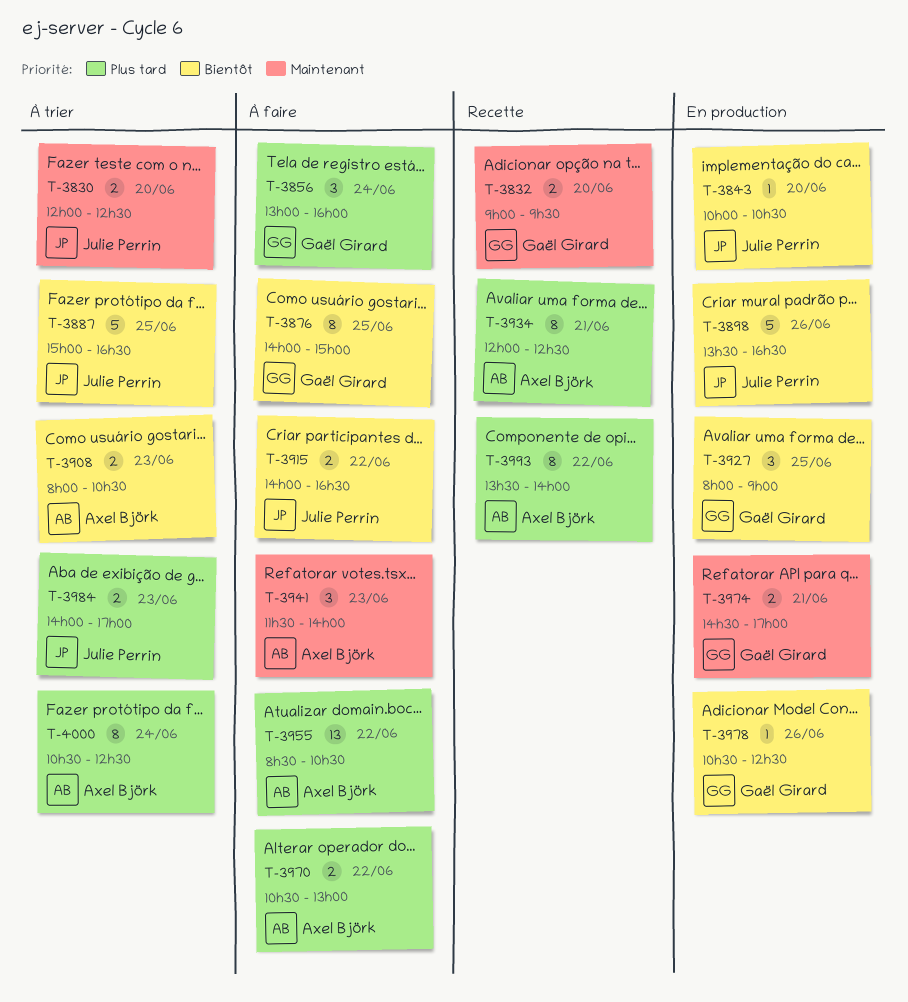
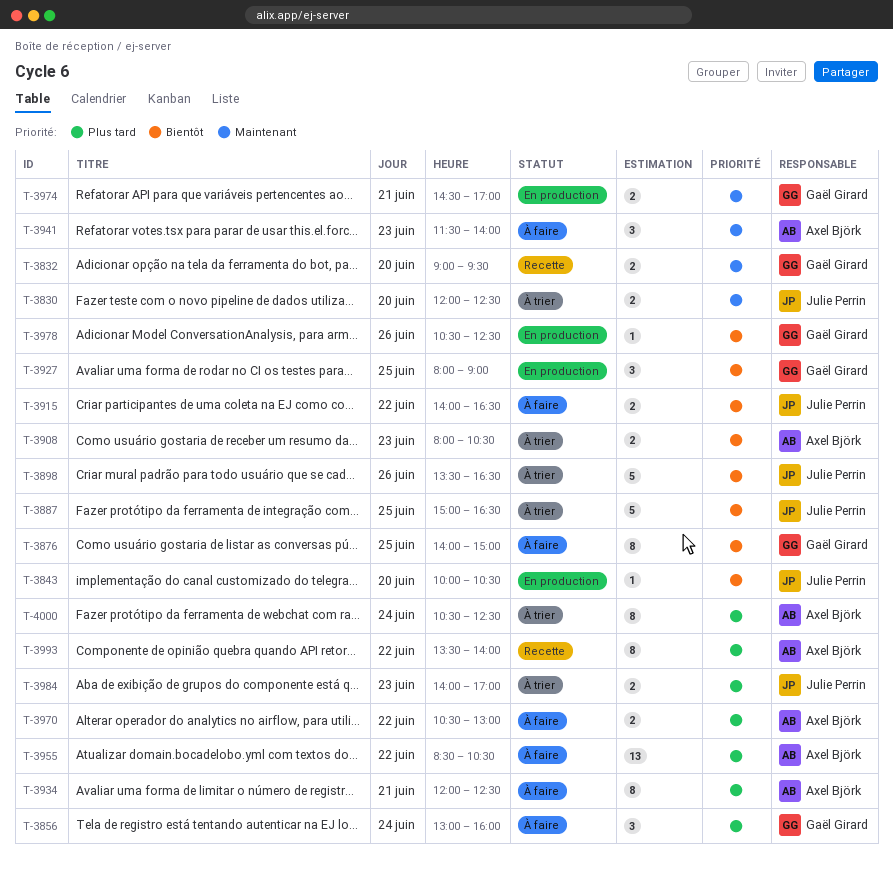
T-3898, status: En production -> À trier
T-3934, status: Recette -> À faire

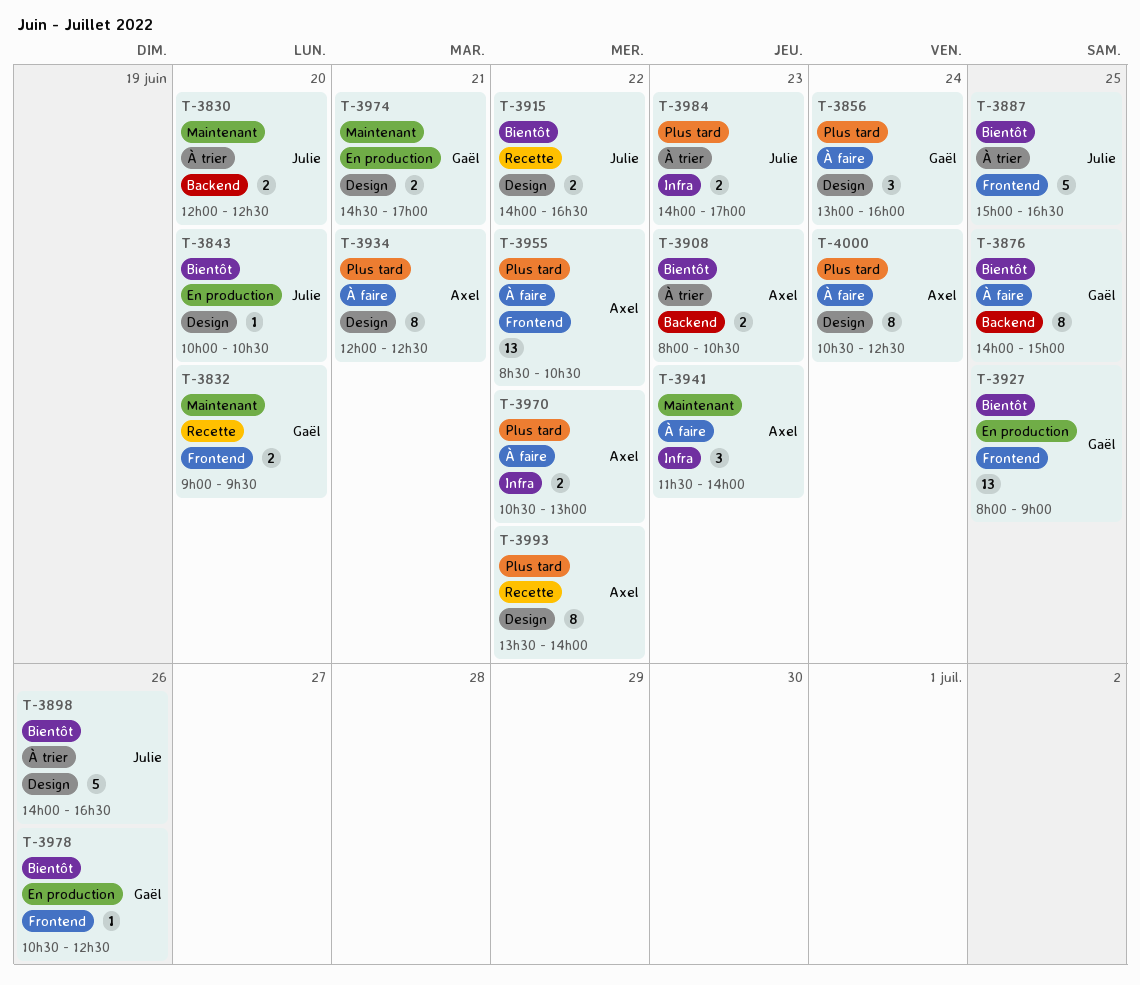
T-3898, begins: 13:30 -> 14:00
T-3915, status: À faire -> Recette
T-3927, estimate: 3 -> 13
T-4000, status: À trier -> À faire

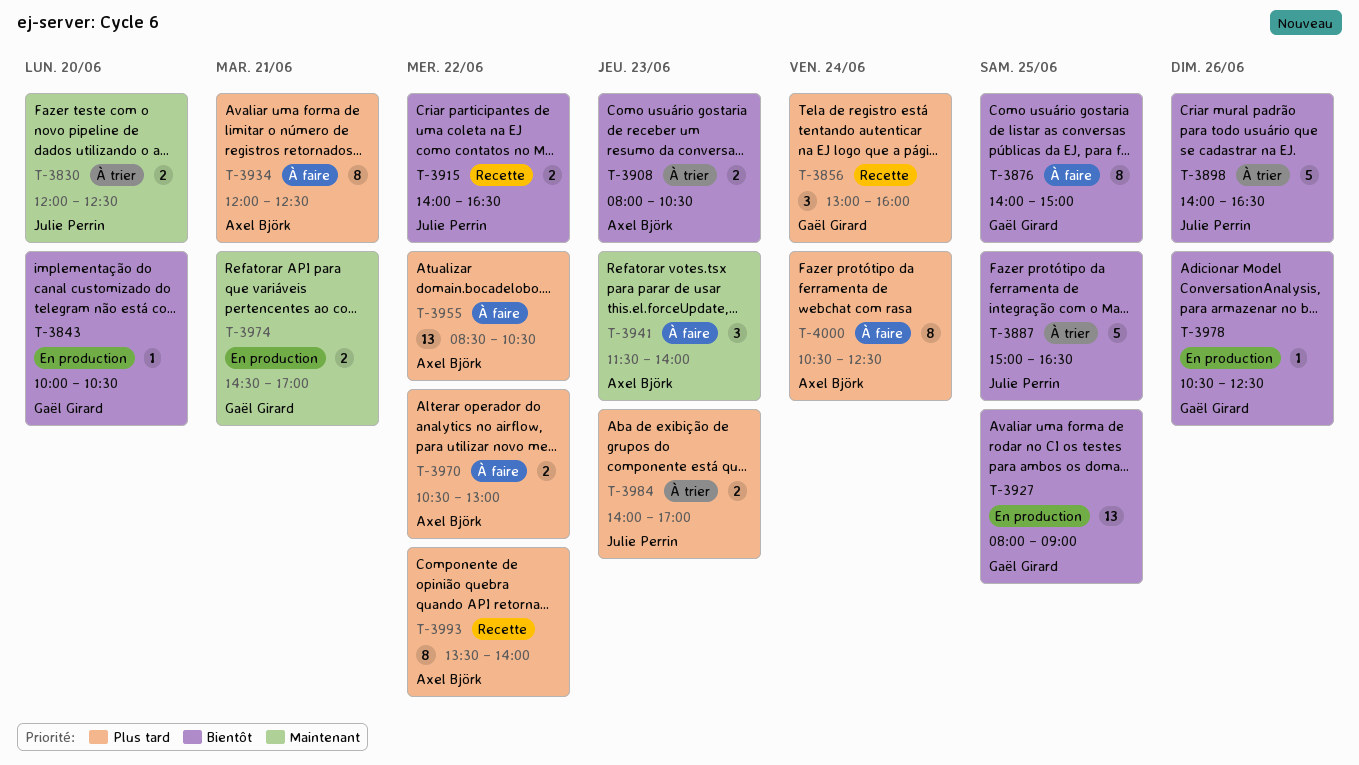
T-3832: present -> none
T-3843, owner: Julie Perrin -> Gaël Girard
T-3856, status: À faire -> Recette

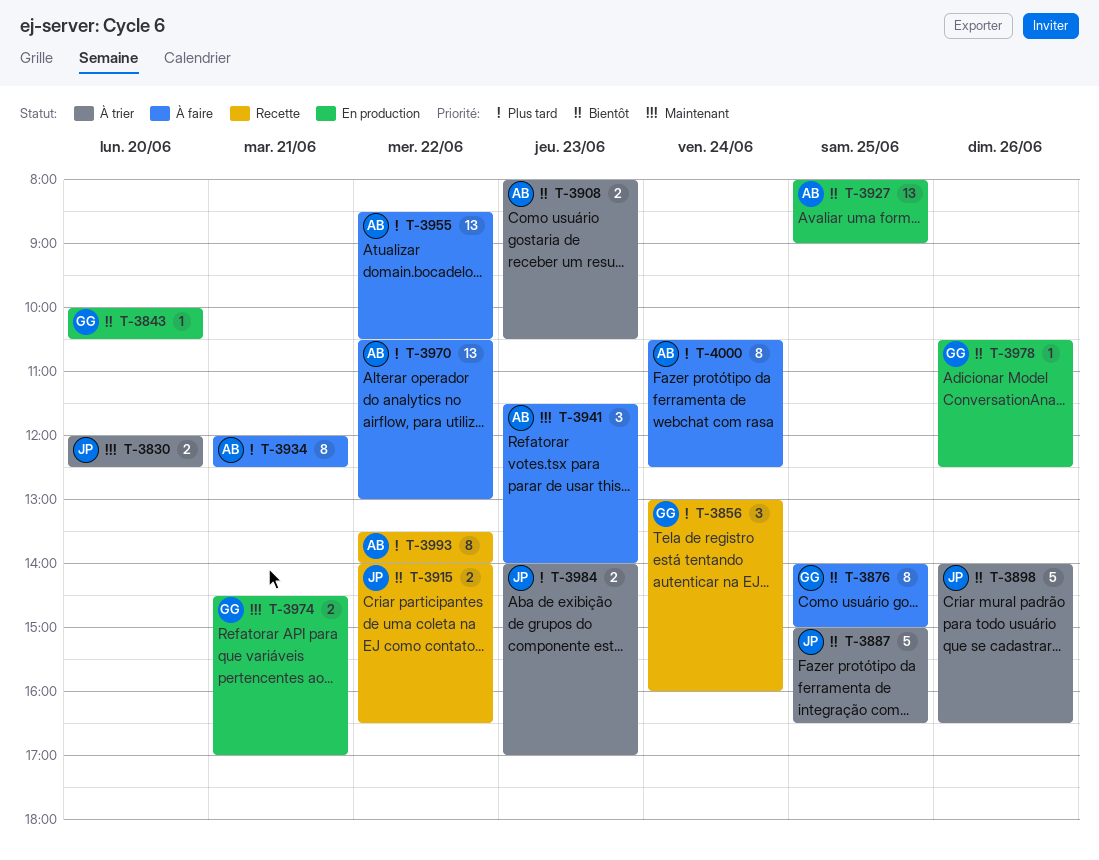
T-3927, owner: Gaël Girard -> Axel Björk
T-3970, estimate: 2 -> 13

